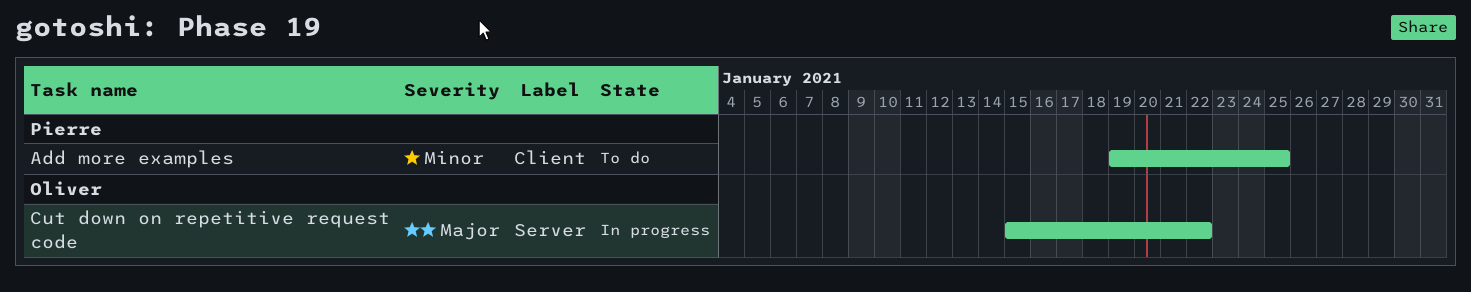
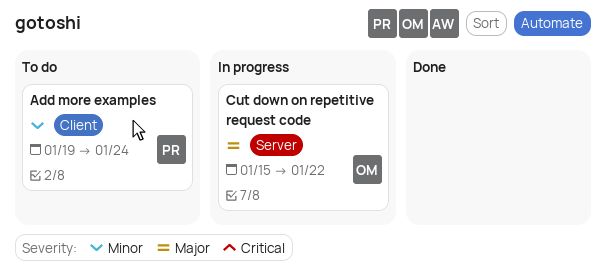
Add more examples, due: Jan 25 -> Jan 24

